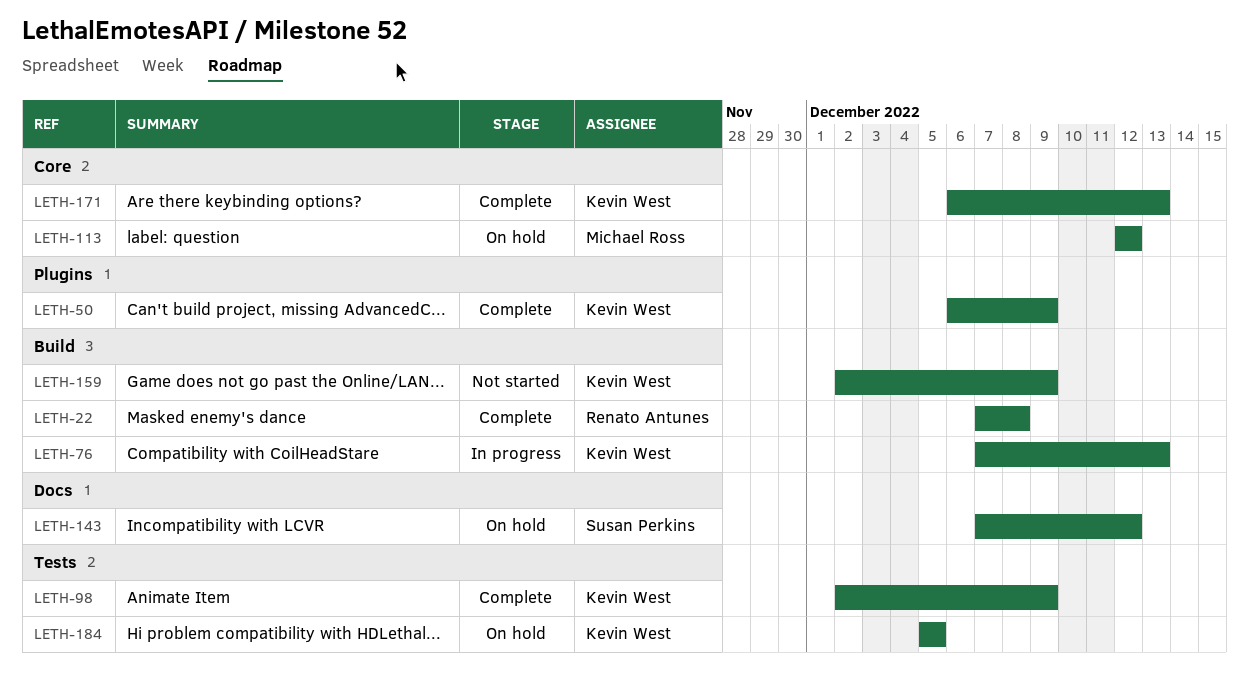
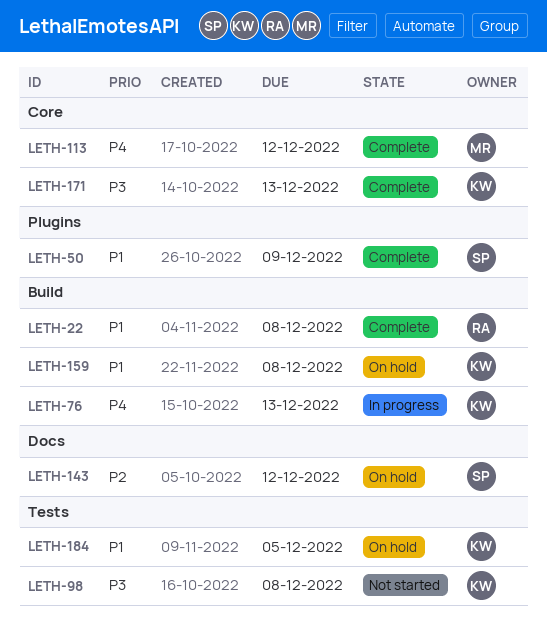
LETH-50, owner: Kevin West -> Susan Perkins
LETH-98, status: Complete -> Not started
LETH-98, due: Dec 9 -> Dec 8
LETH-113, status: On hold -> Complete
LETH-159, status: Not started -> On hold
LETH-159, due: Dec 9 -> Dec 8

